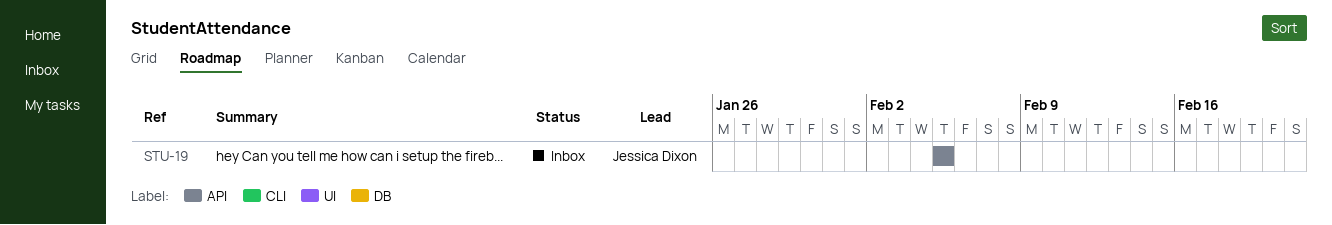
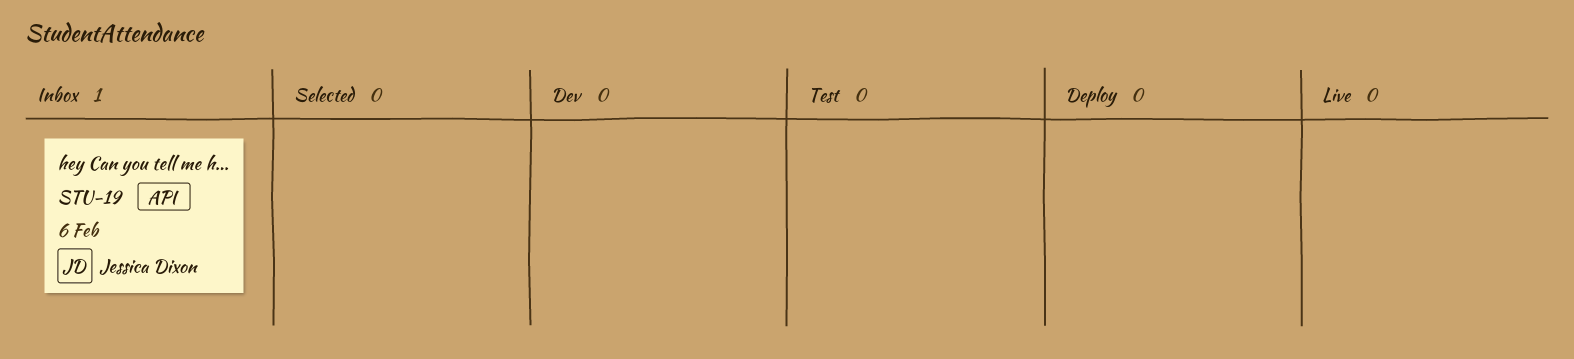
STU-19, due: Feb 5 -> Feb 6

